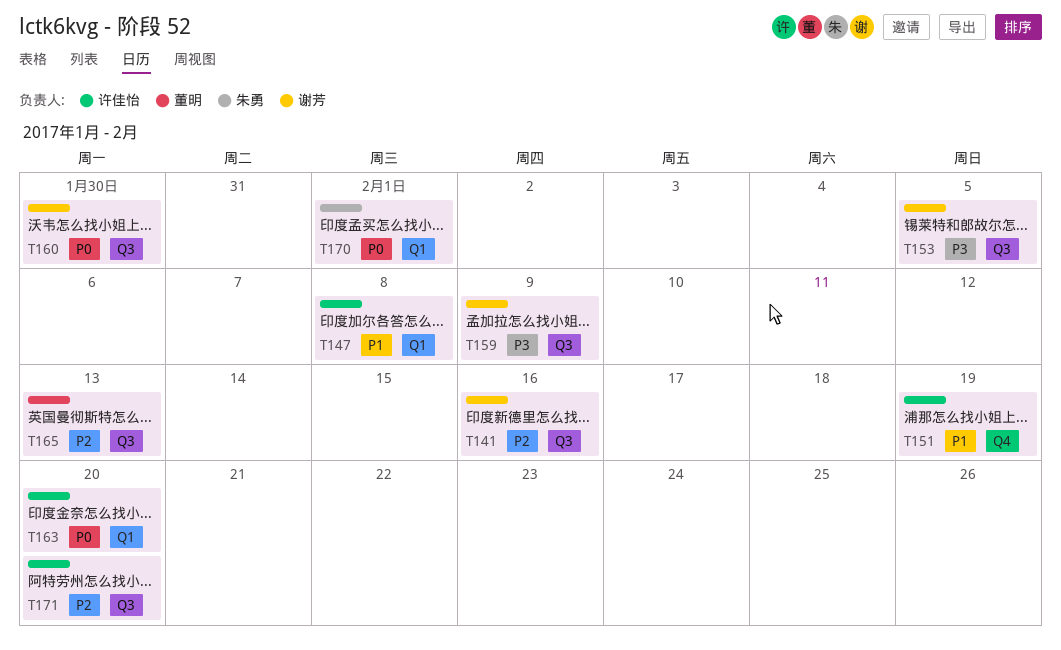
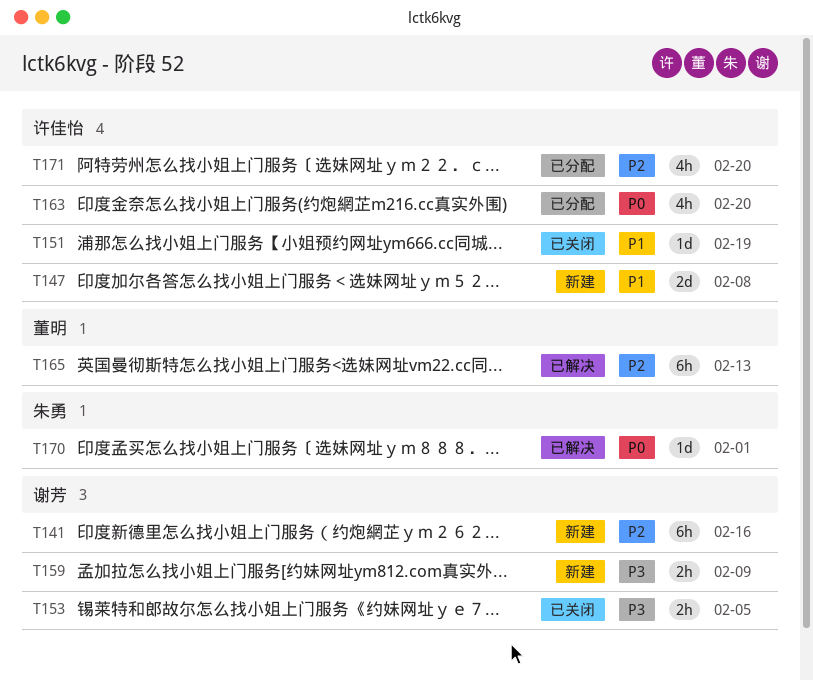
T160: present -> none

